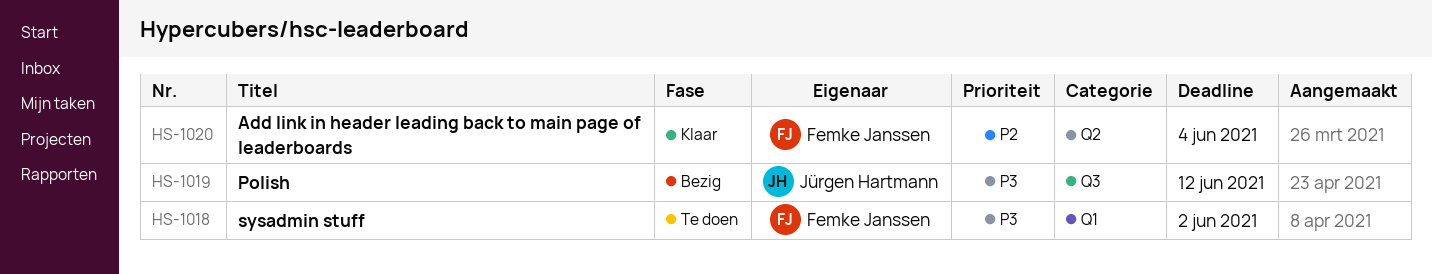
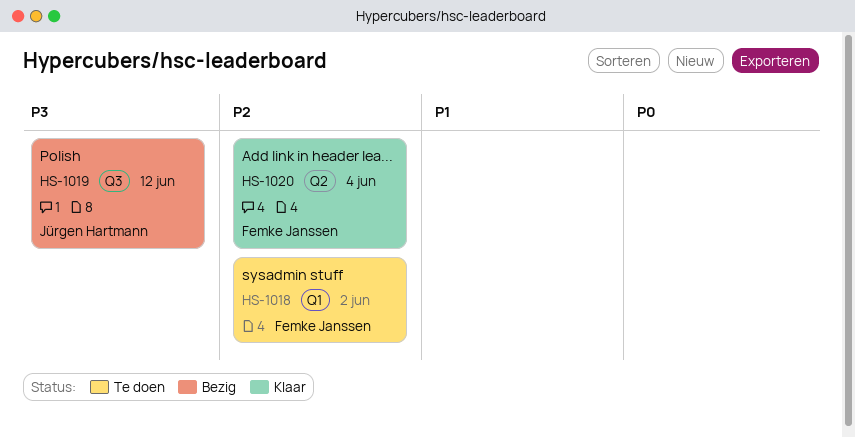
HS-1018, priority: P3 -> P2

